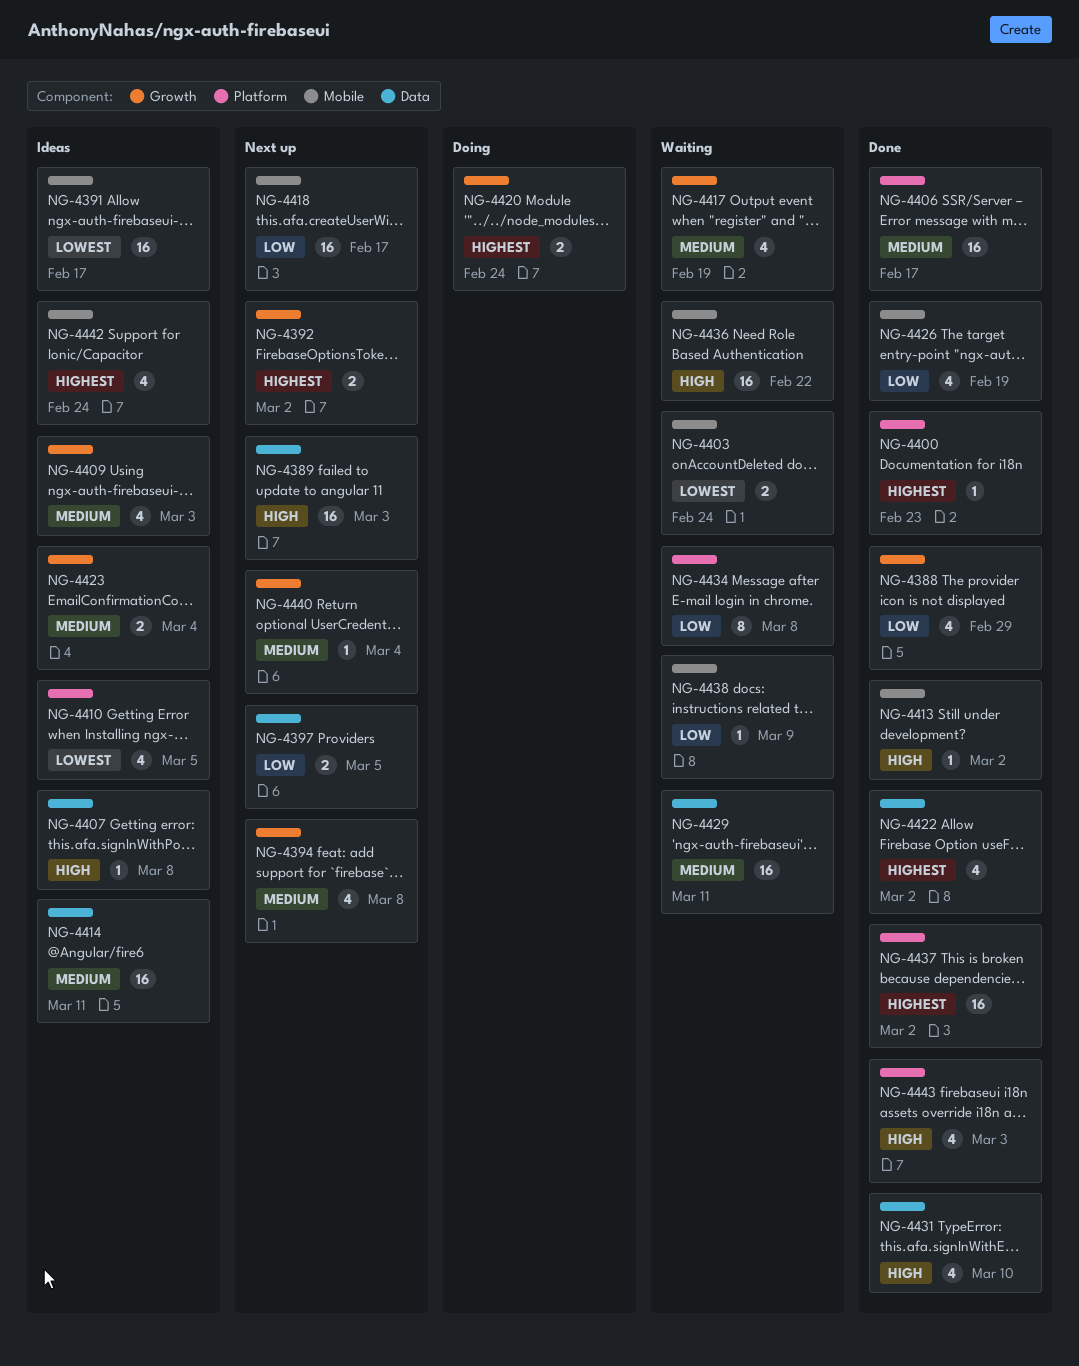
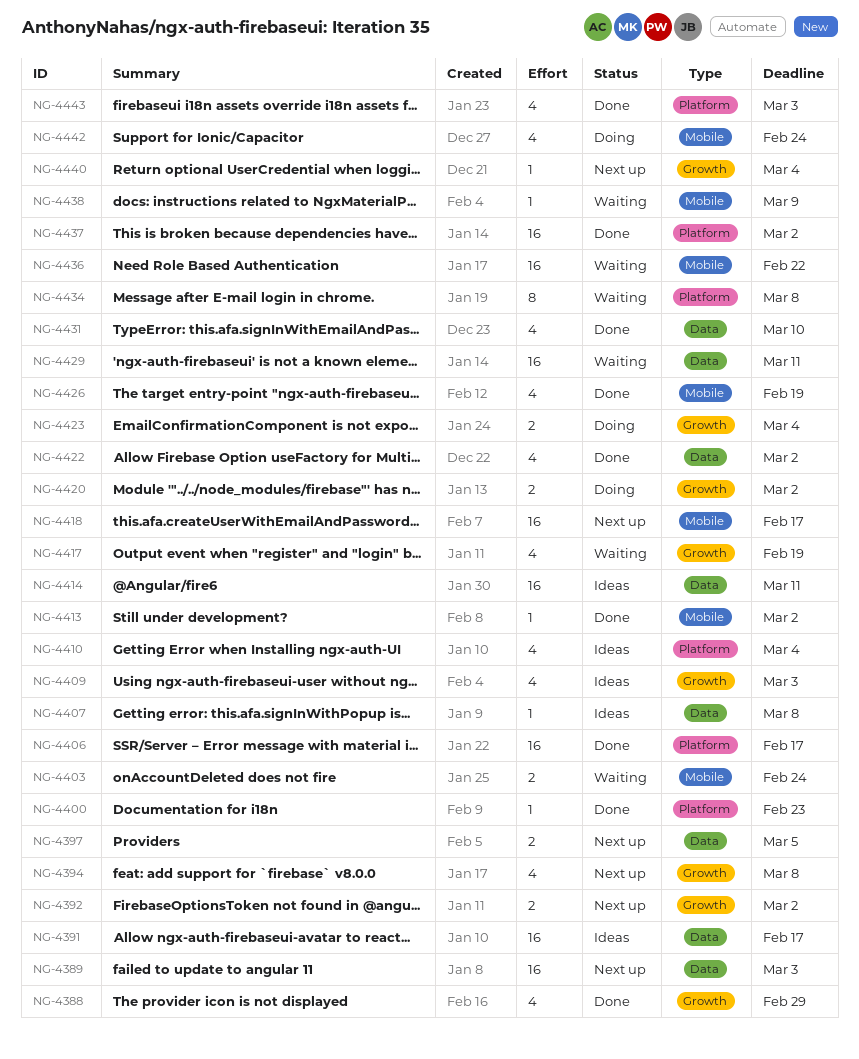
NG-4391, label: Mobile -> Data
NG-4410, due: Mar 5 -> Mar 4
NG-4420, due: Feb 24 -> Mar 2
NG-4423, status: Ideas -> Doing
NG-4442, status: Ideas -> Doing

